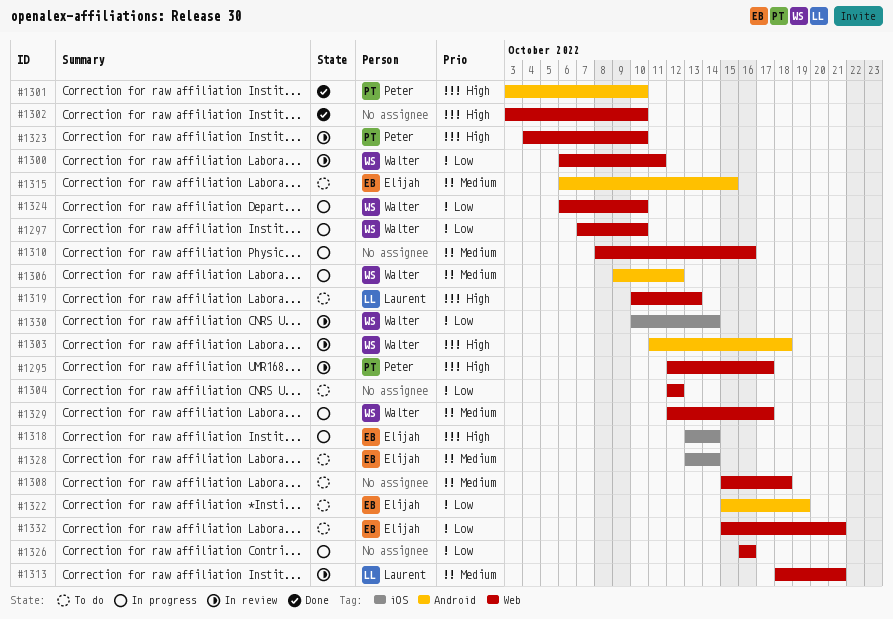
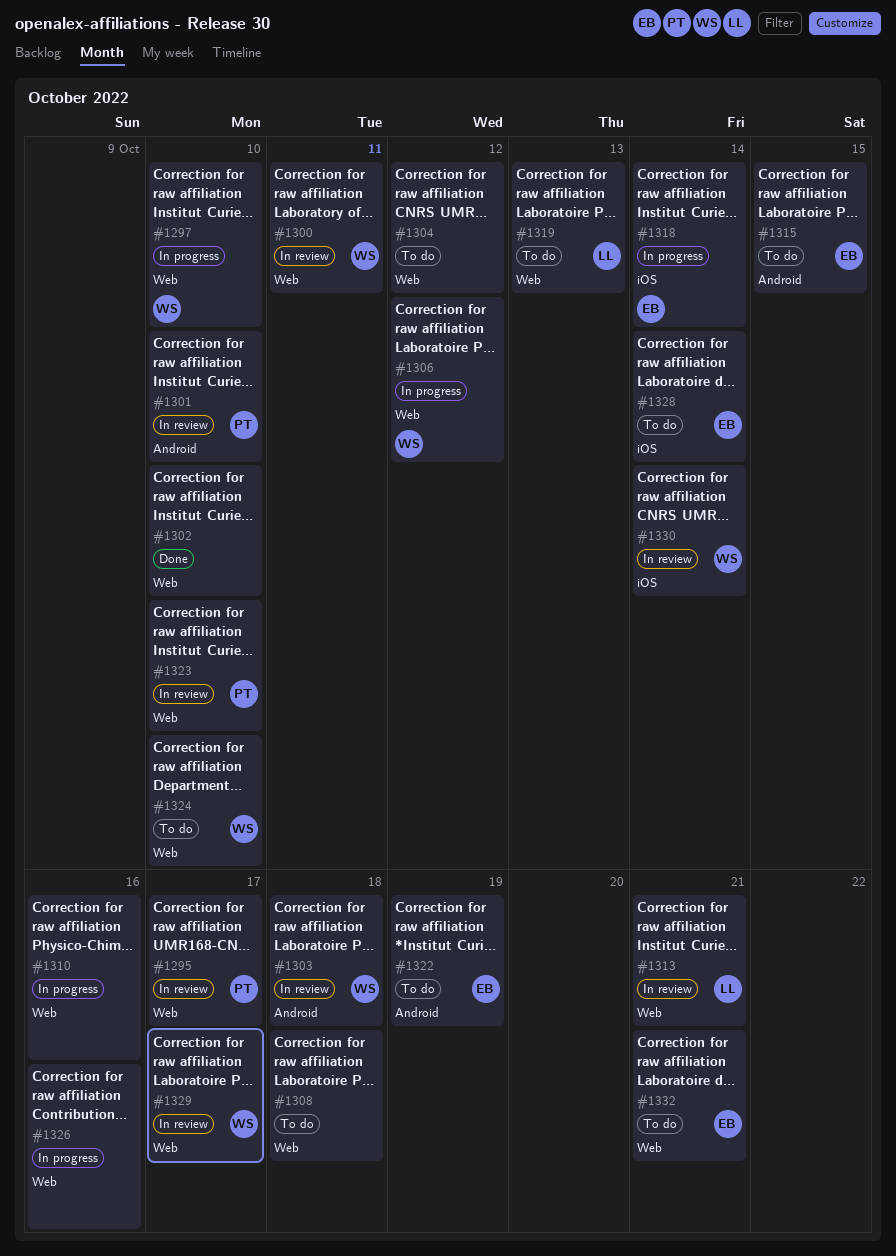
#1301, status: Done -> In review
#1306, label: Android -> Web
#1324, status: In progress -> To do
#1329, status: In progress -> In review

